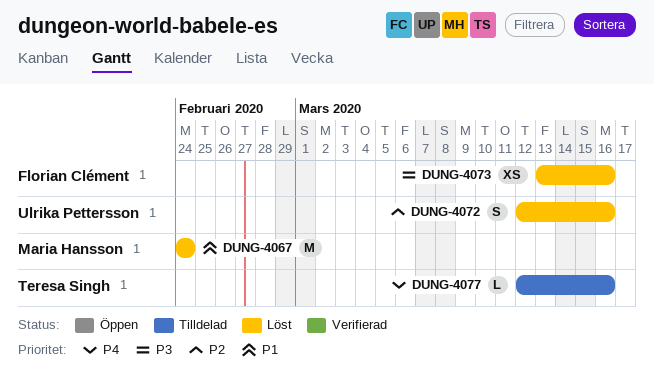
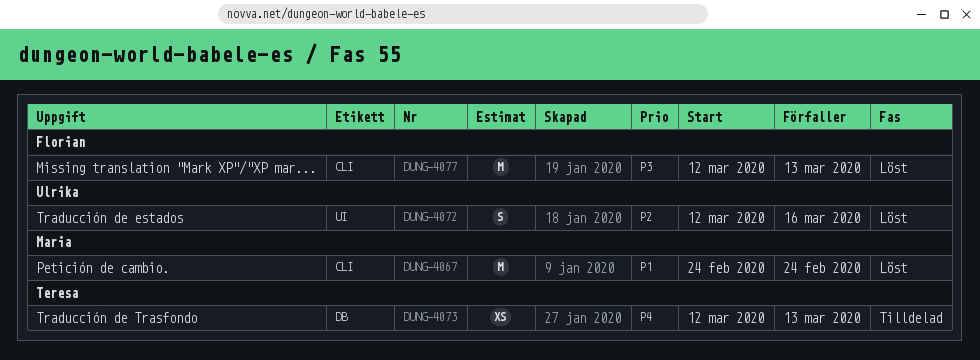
DUNG-4073, status: Löst -> Tilldelad
DUNG-4073, owner: Florian Clément -> Teresa Singh
DUNG-4073, priority: P3 -> P4
DUNG-4073, start: Mar 13 -> Mar 12
DUNG-4073, due: Mar 16 -> Mar 13
DUNG-4077, status: Tilldelad -> Löst
DUNG-4077, owner: Teresa Singh -> Florian Clément
DUNG-4077, priority: P4 -> P3
DUNG-4077, estimate: L -> M
DUNG-4077, due: Mar 16 -> Mar 13

